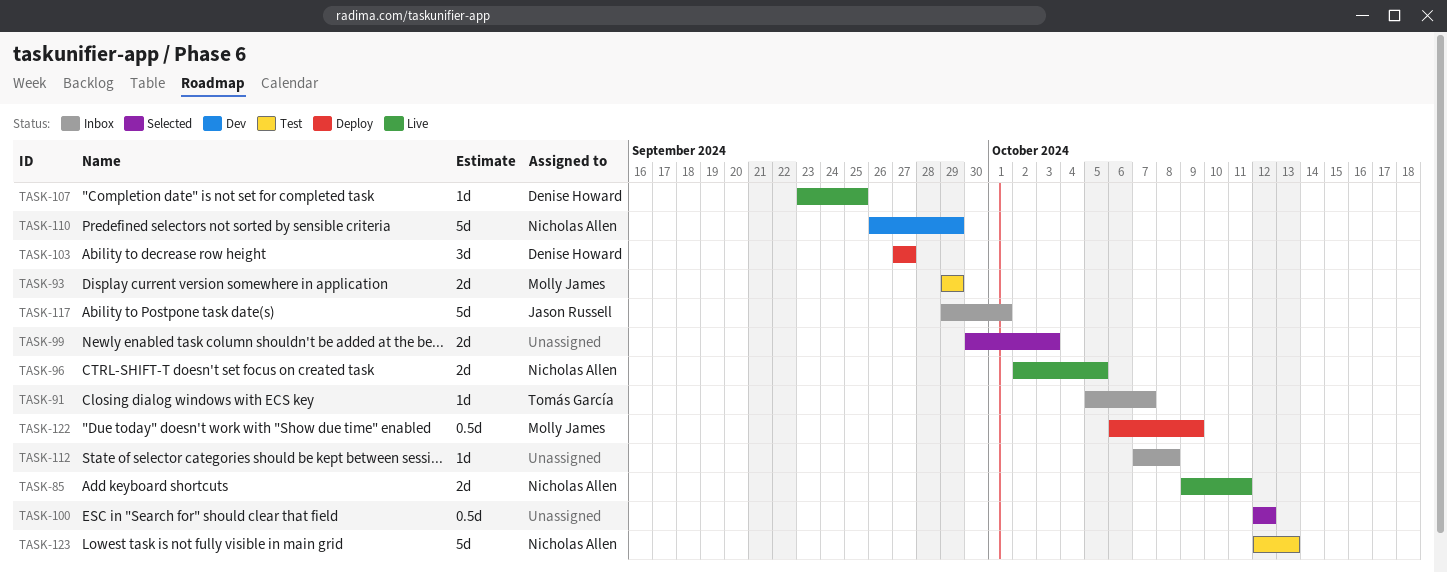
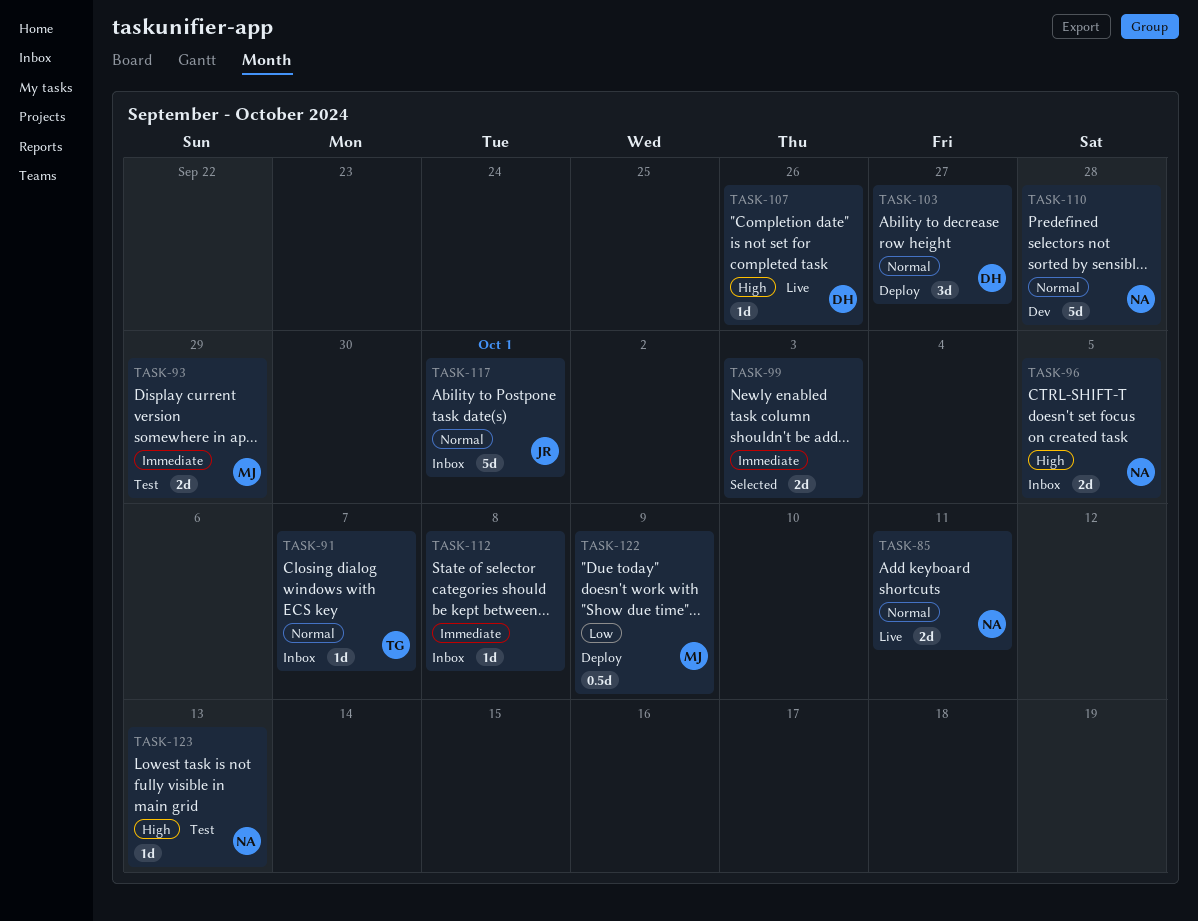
TASK-96, status: Live -> Inbox
TASK-100: present -> none
TASK-107, due: Sep 25 -> Sep 26
TASK-110, due: Sep 29 -> Sep 28
TASK-123, estimate: 5d -> 1d

